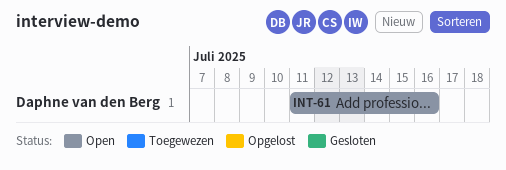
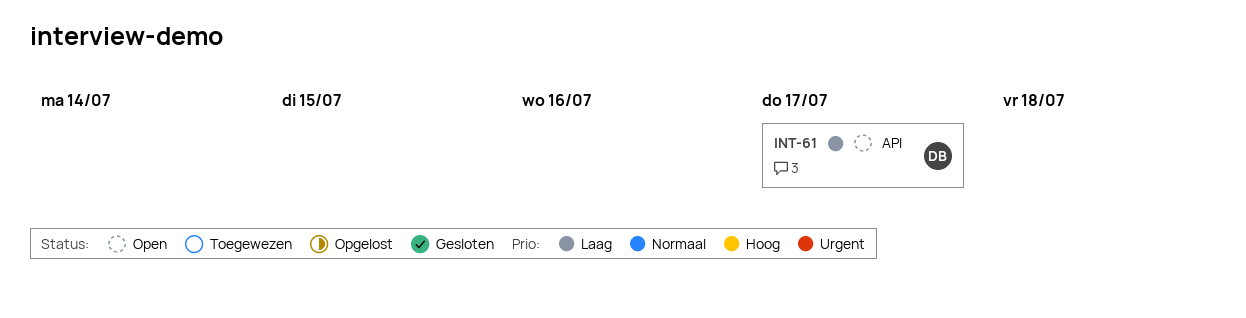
INT-61, due: Jul 16 -> Jul 17

